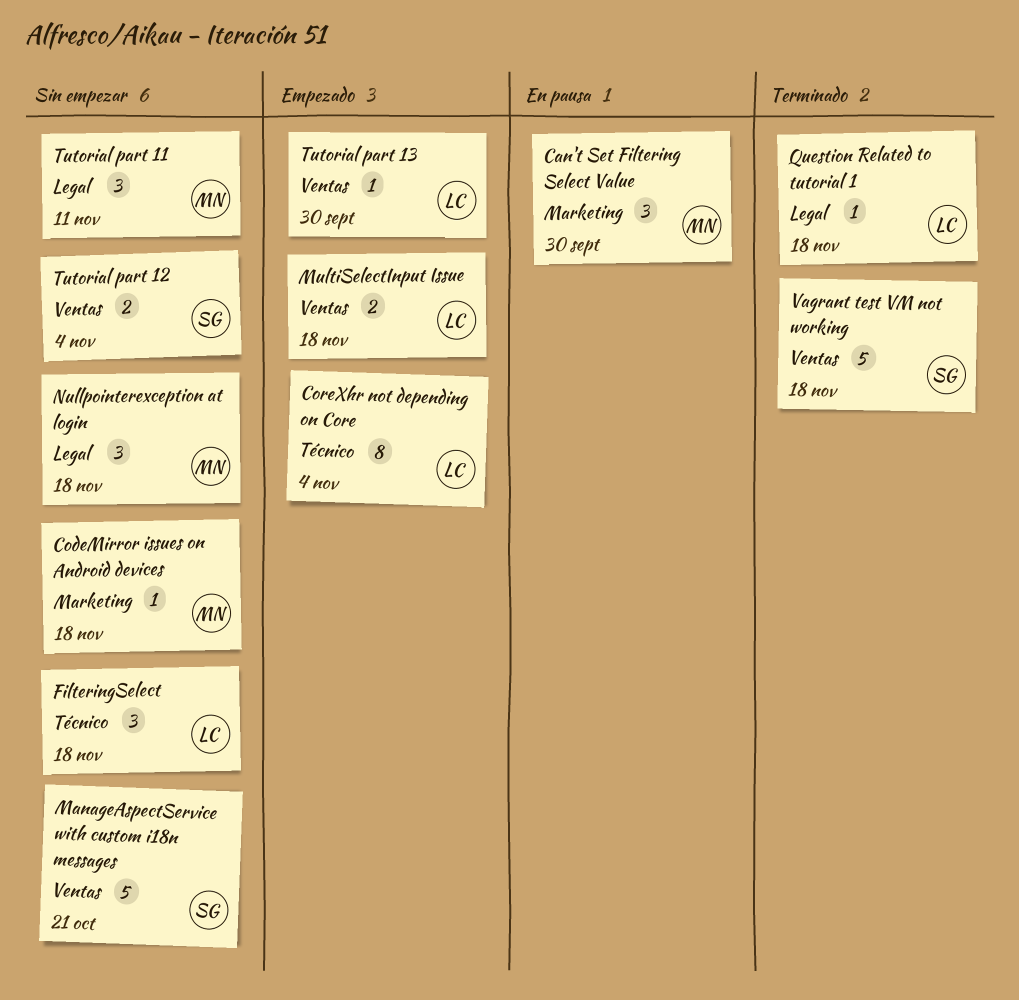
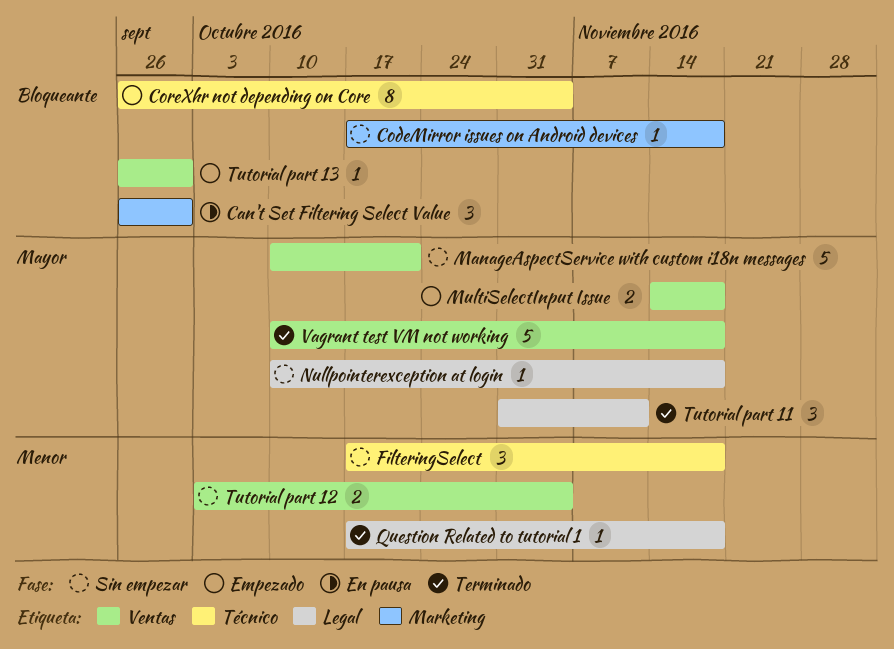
Nullpointerexception at login, estimate: 3 -> 1
Tutorial part 11, status: Sin empezar -> Terminado

